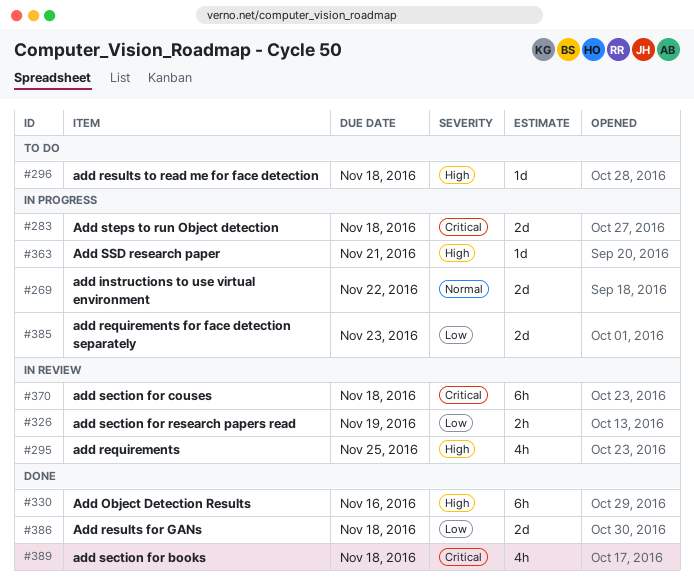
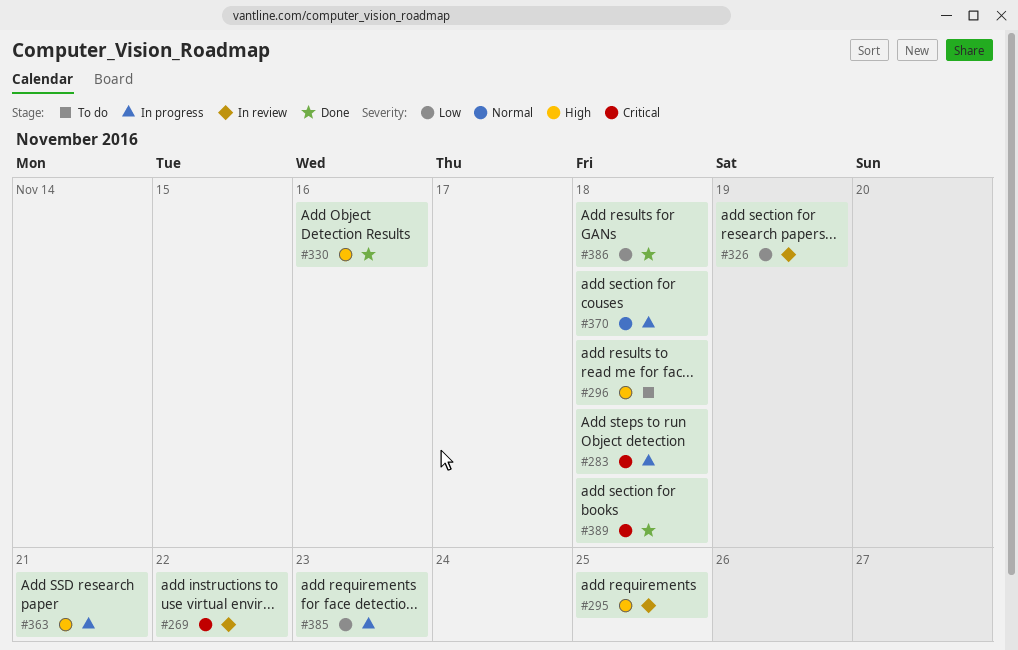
#269, status: In progress -> In review
#269, priority: Normal -> Critical
#370, status: In review -> In progress
#370, priority: Critical -> Normal

